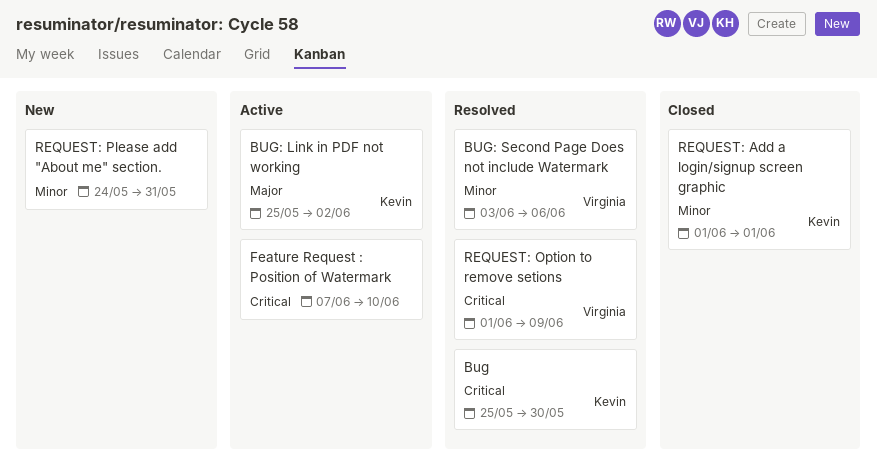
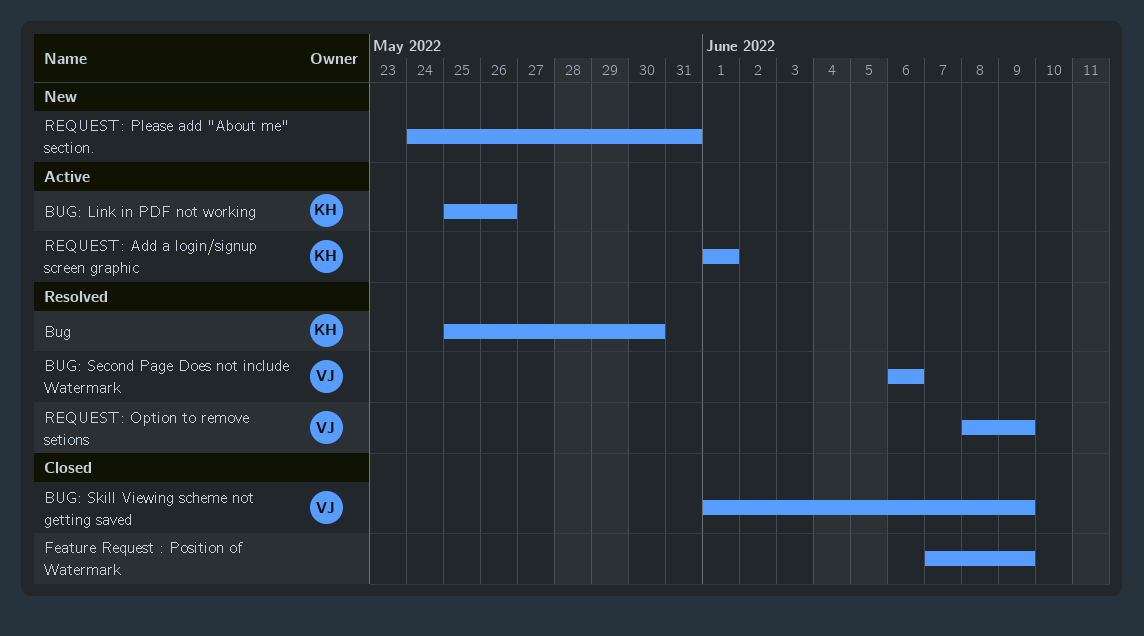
BUG: Link in PDF not working, due: Jun 2 -> May 26
BUG: Second Page Does not include Watermark, start: Jun 3 -> Jun 6
BUG: Skill Viewing scheme not getting saved: none -> present
Feature Request : Position of Watermark, status: Active -> Closed
Feature Request : Position of Watermark, due: Jun 10 -> Jun 9
REQUEST: Add a login/signup screen graphic, status: Closed -> Active
REQUEST: Option to remove setions, start: Jun 1 -> Jun 8

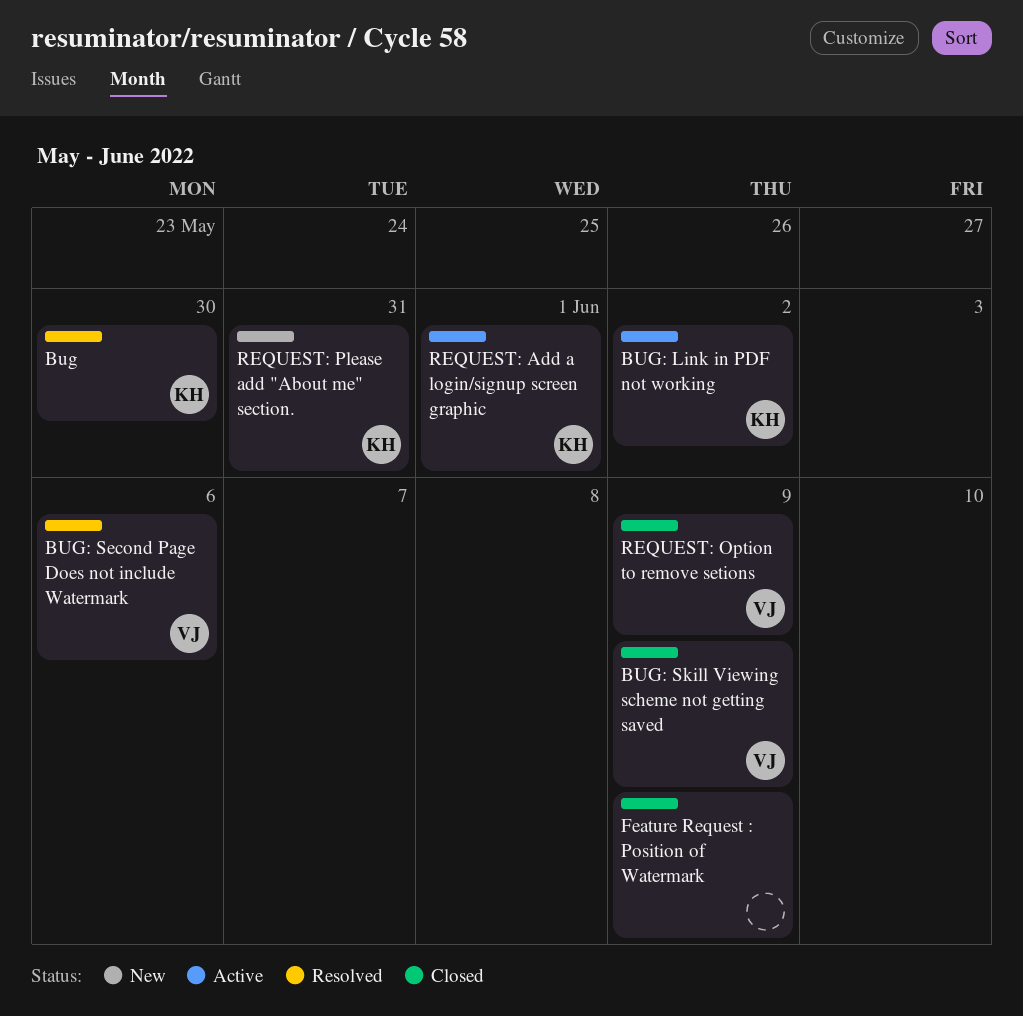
BUG: Link in PDF not working, due: May 26 -> Jun 2
REQUEST: Option to remove setions, status: Resolved -> Closed
REQUEST: Please add "About me" section., owner: none -> KH

